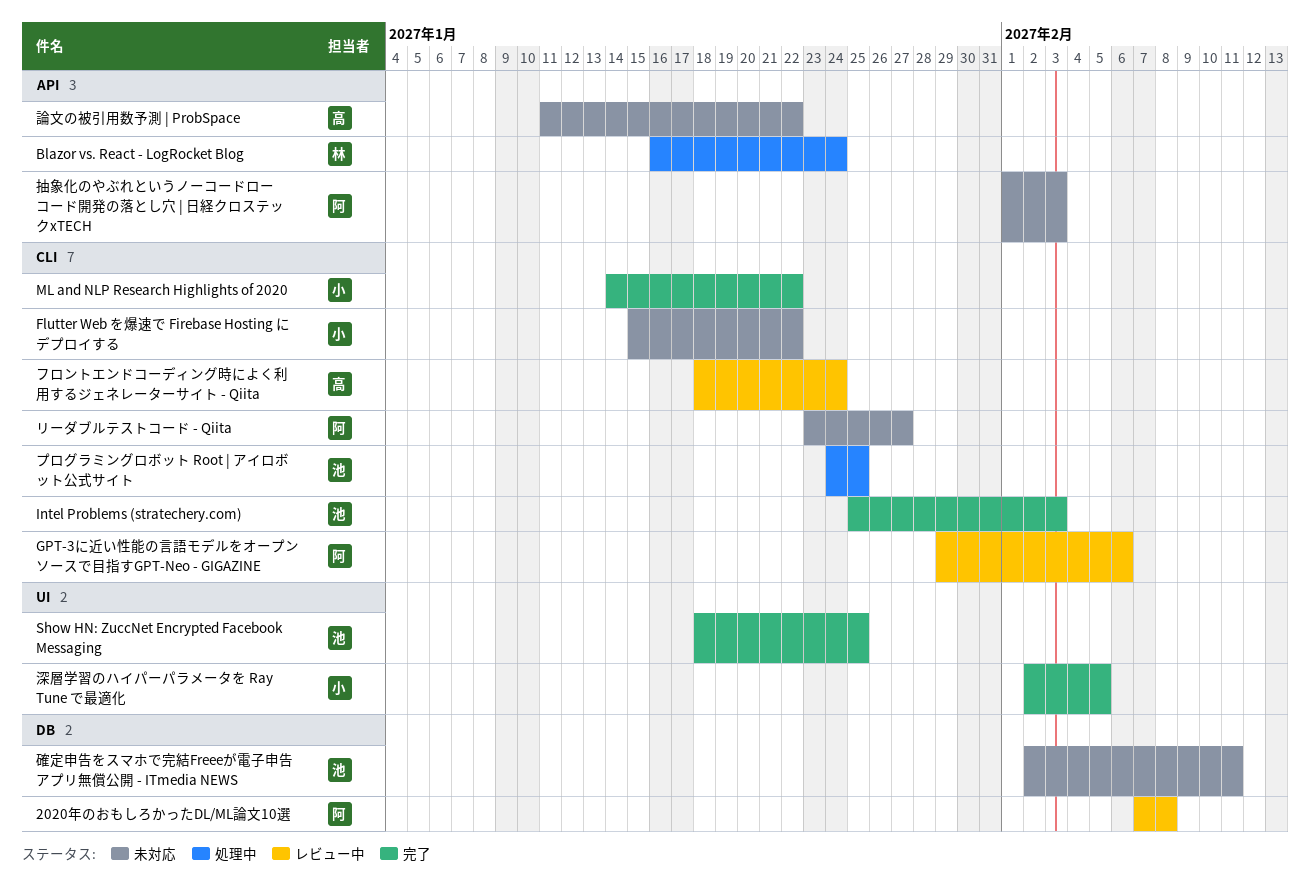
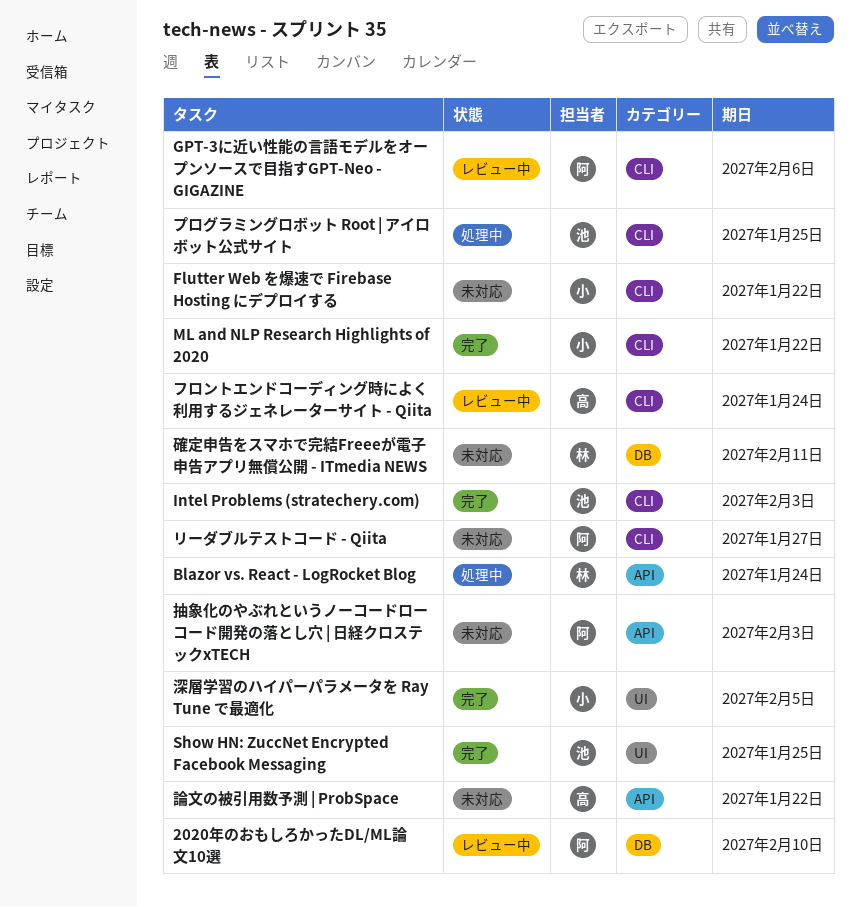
2020年のおもしろかったDL/ML論文10選, due: Feb 8 -> Feb 10
確定申告をスマホで完結Freeeが電子申告アプリ無償公開 - ITmedia NEWS, owner: 池 -> 林

